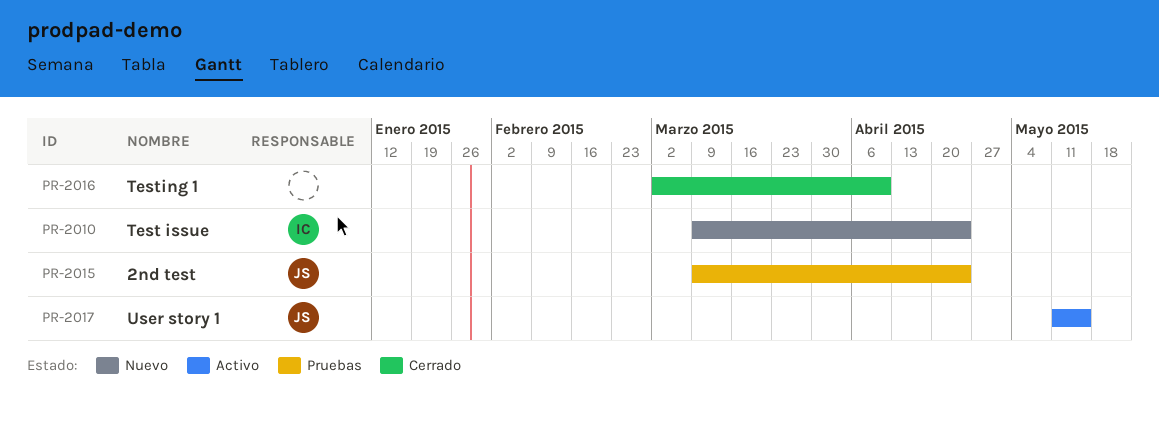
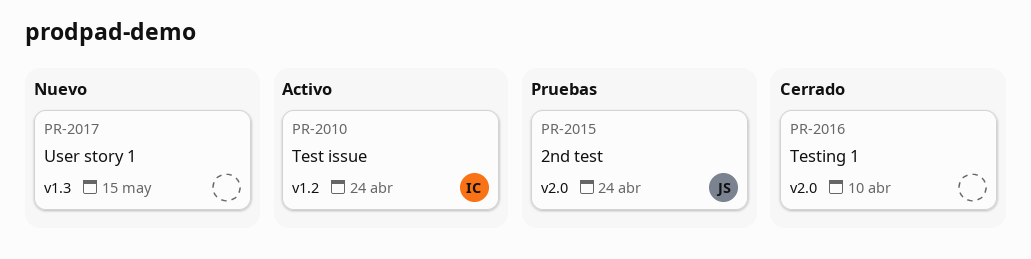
PR-2010, status: Nuevo -> Activo
PR-2017, status: Activo -> Nuevo
PR-2017, owner: JS -> none

